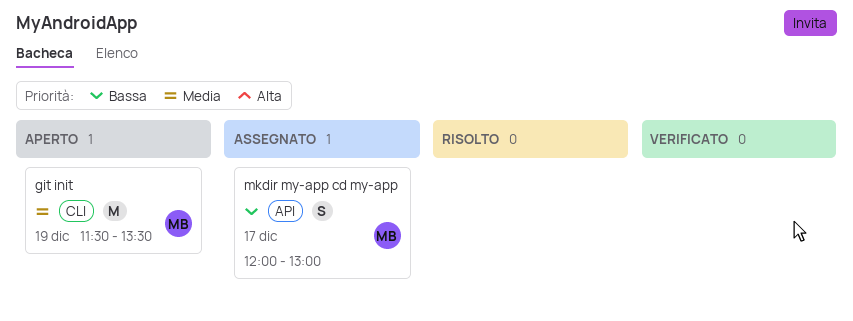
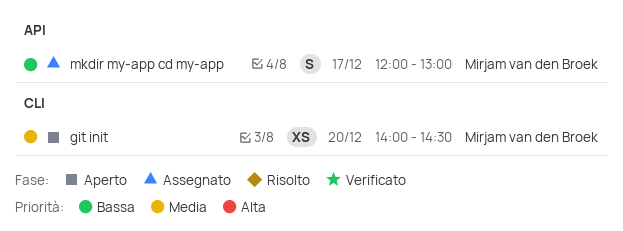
git init, estimate: M -> XS
git init, day: Dec 19 -> Dec 20
git init, begins: 11:30 -> 14:00
git init, ends: 13:30 -> 14:30

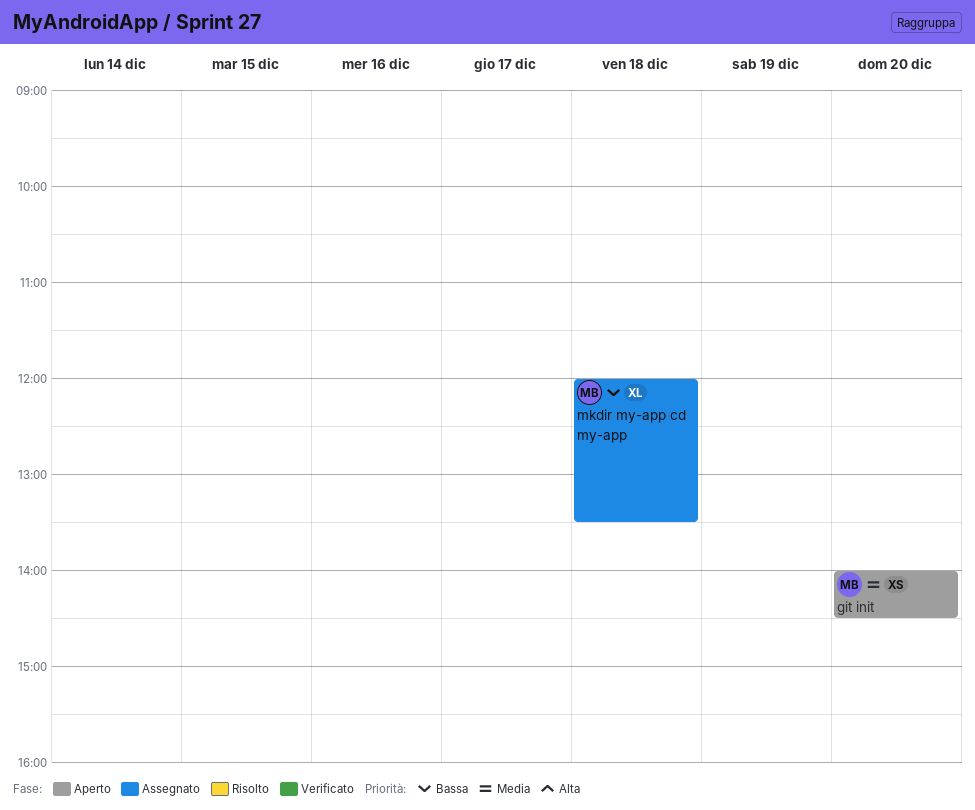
mkdir my-app cd my-app, estimate: S -> XL
mkdir my-app cd my-app, day: Dec 17 -> Dec 18
mkdir my-app cd my-app, ends: 13:00 -> 13:30

